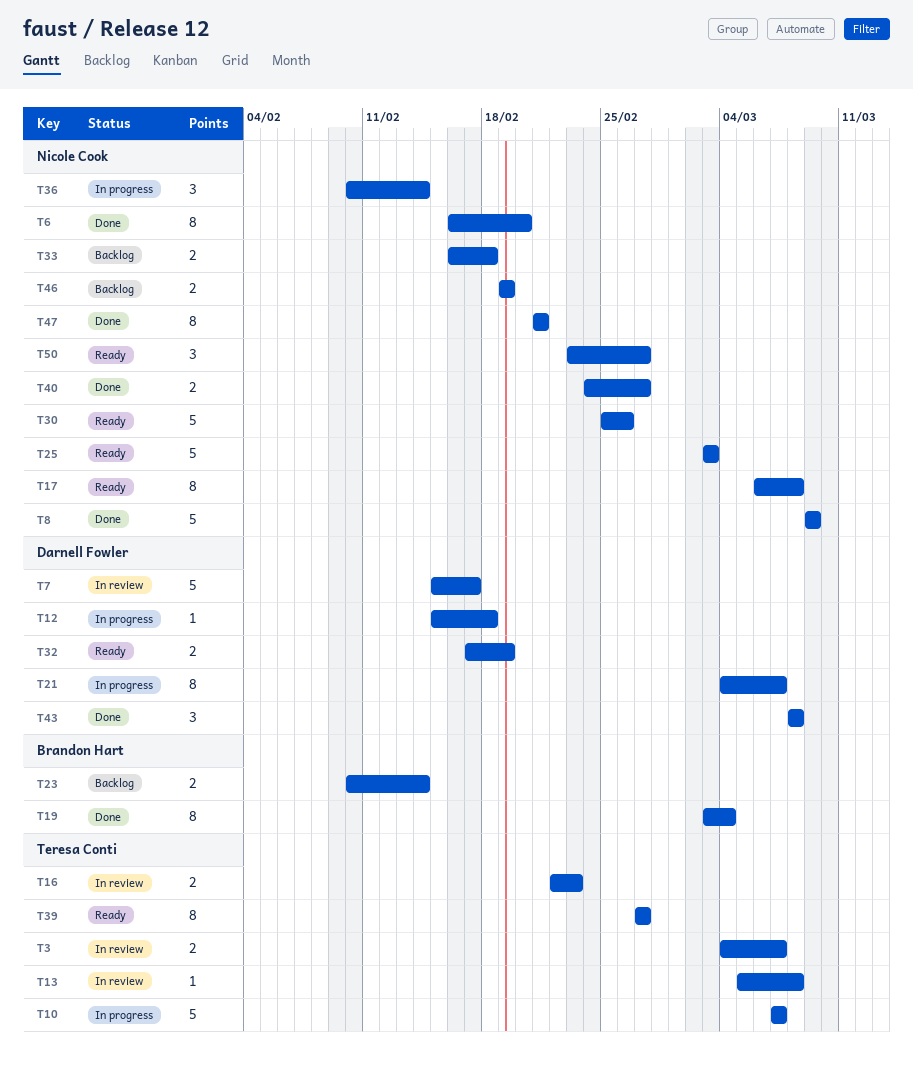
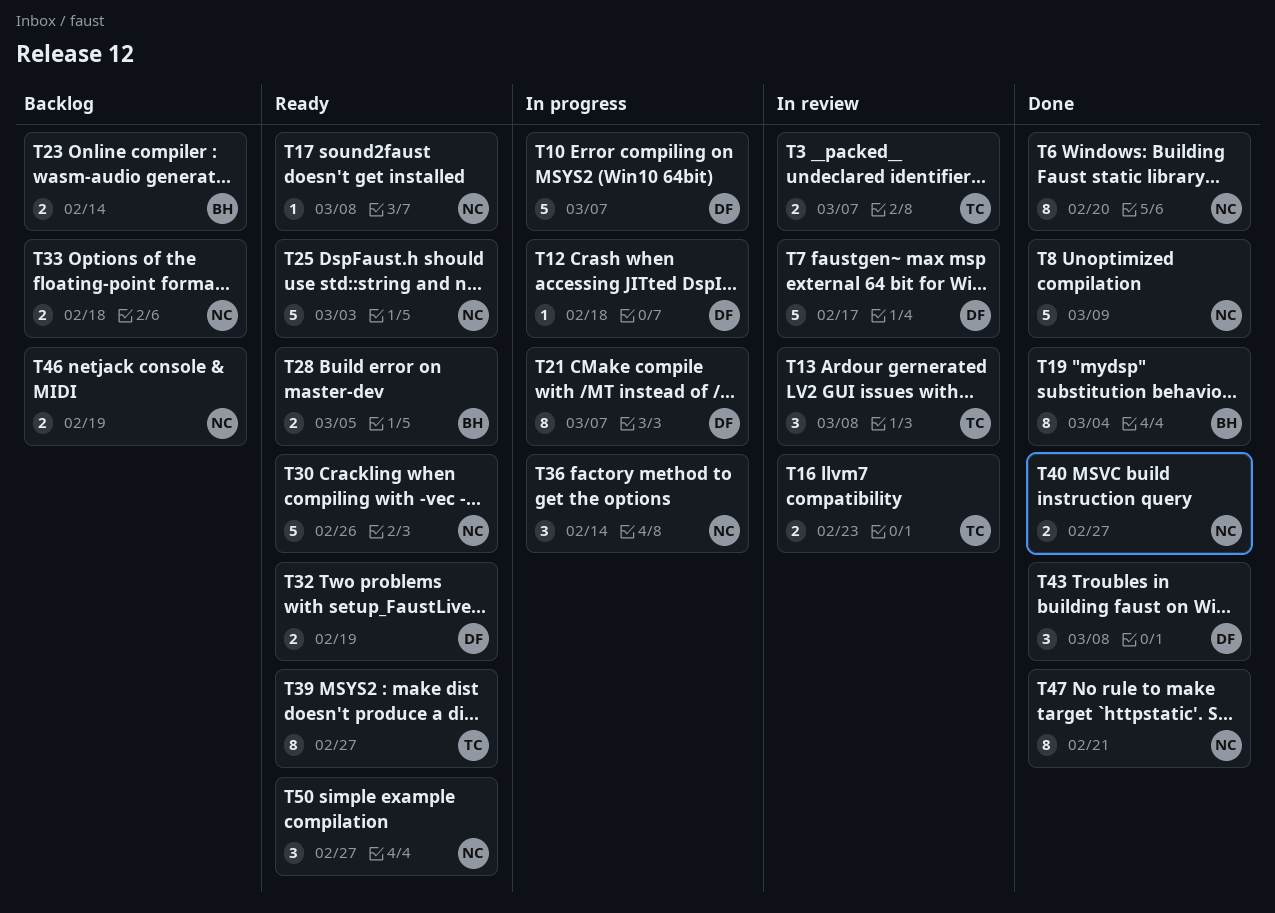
T10, owner: Teresa Conti -> Darnell Fowler
T13, estimate: 1 -> 3
T17, estimate: 8 -> 1
T28: none -> present

